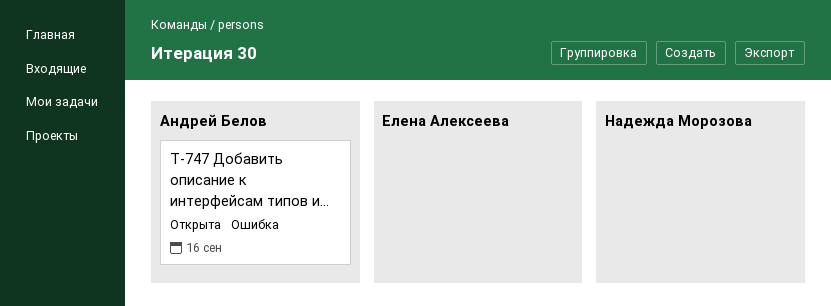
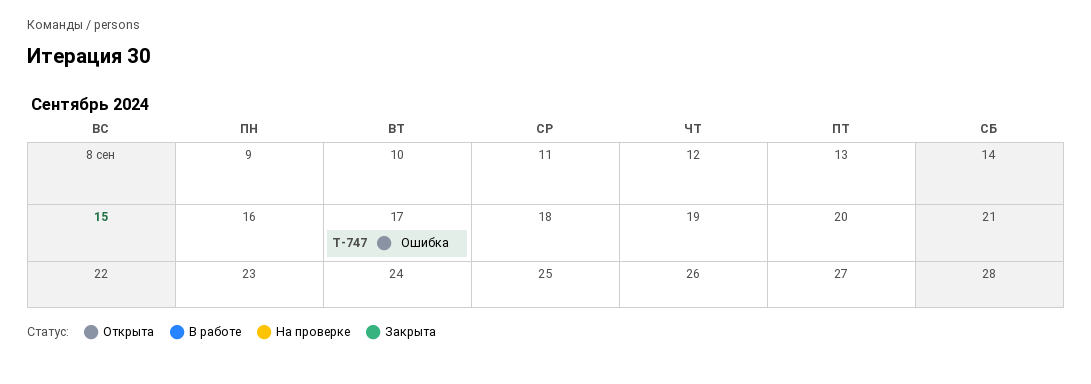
T-747, due: Sep 16 -> Sep 17

